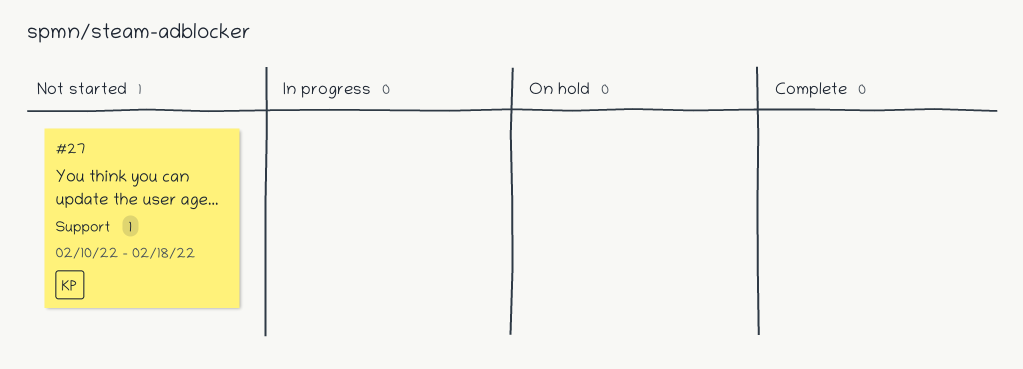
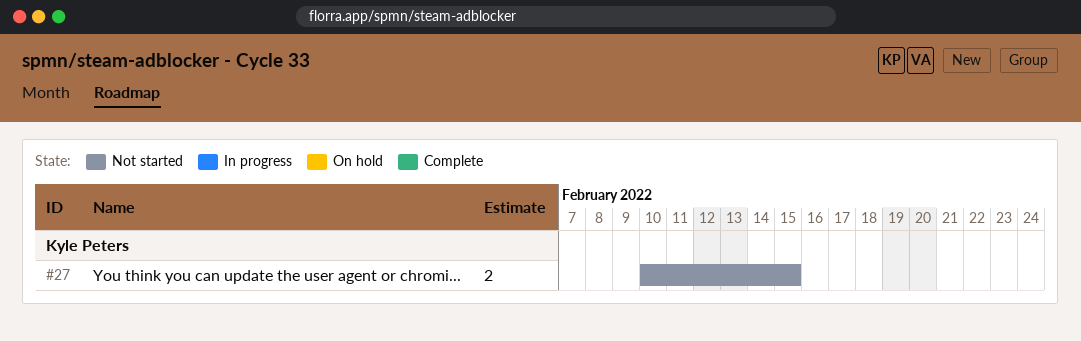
#27, estimate: 1 -> 2
#27, due: Feb 18 -> Feb 15

